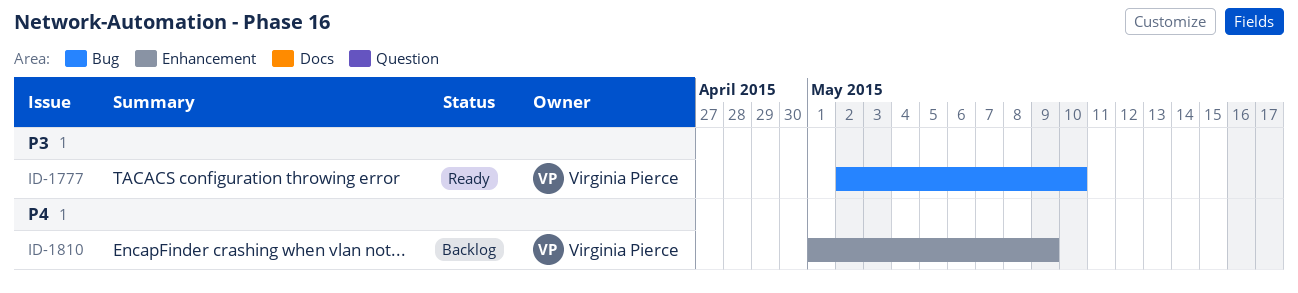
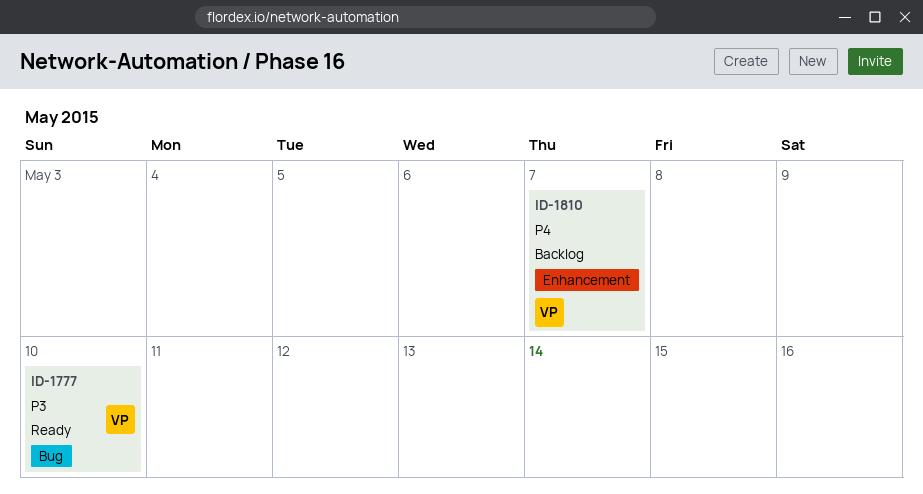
ID-1810, due: May 9 -> May 7

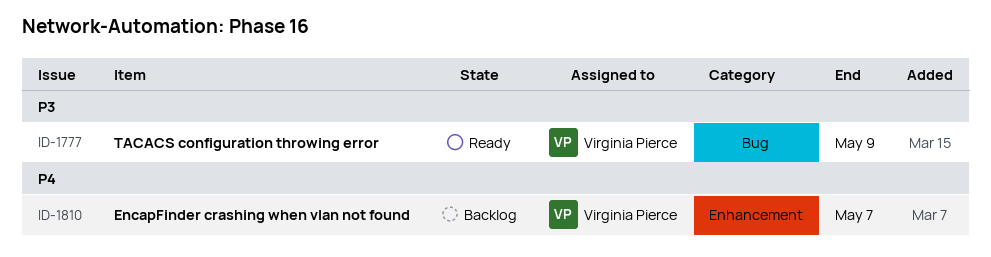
ID-1777, due: May 10 -> May 9

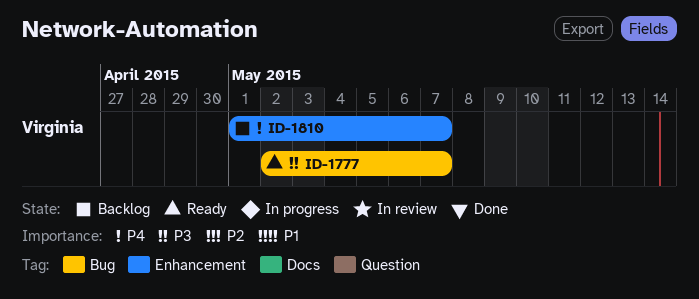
ID-1777, due: May 9 -> May 7

